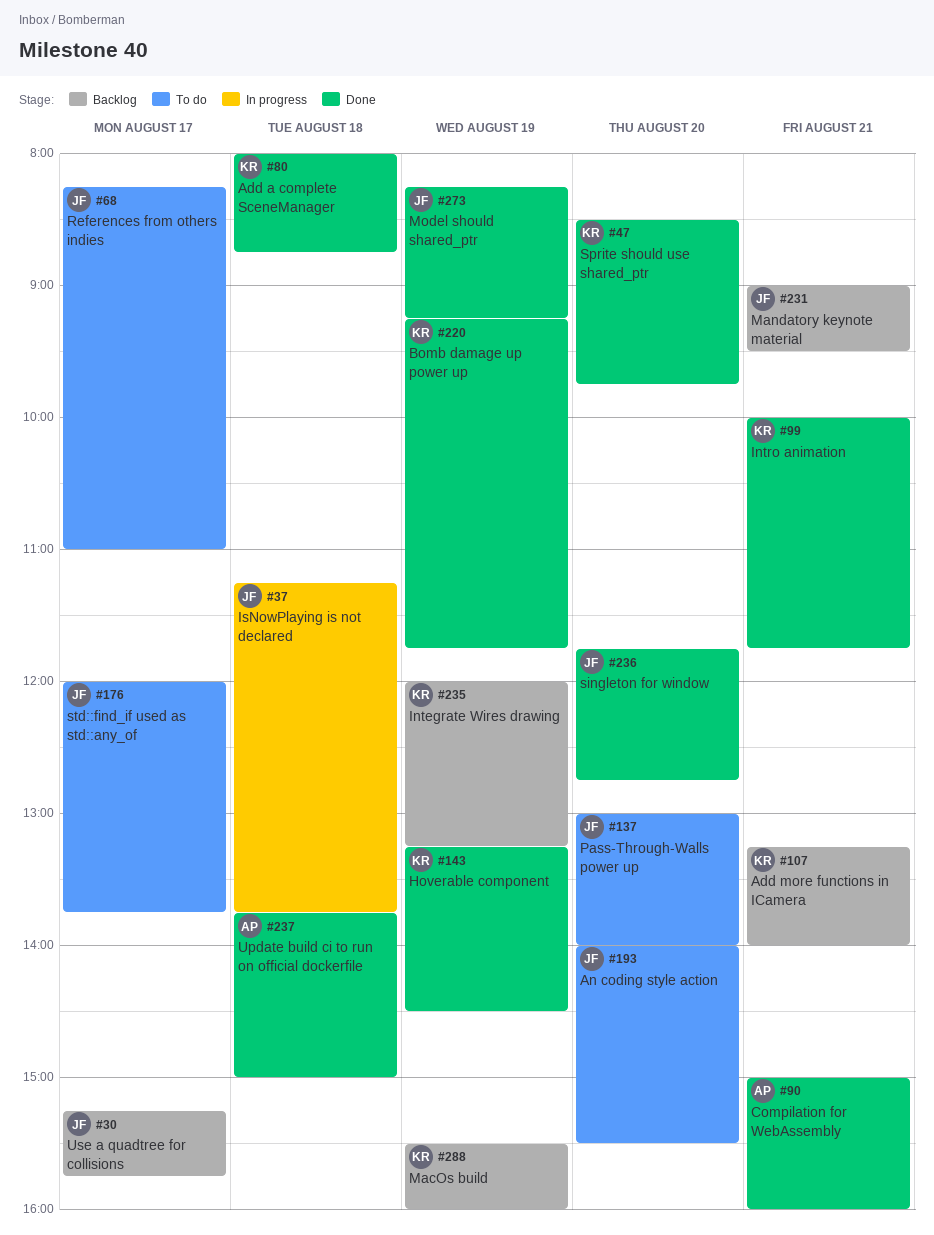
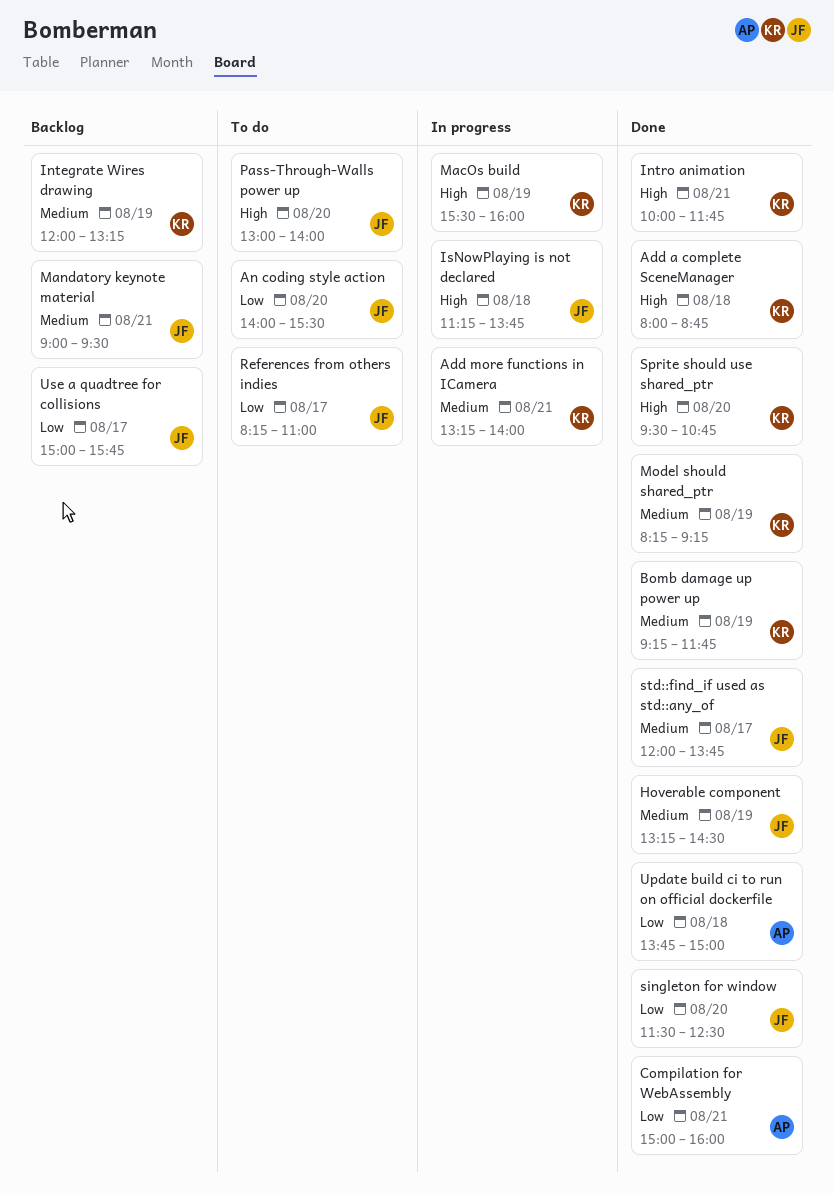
Add more functions in ICamera, status: Backlog -> In progress
Hoverable component, owner: KR -> JF
MacOs build, status: Backlog -> In progress
Model should shared_ptr, owner: JF -> KR
singleton for window, begins: 11:45 -> 11:30
singleton for window, ends: 12:45 -> 12:30
Sprite should use shared_ptr, begins: 08:30 -> 09:30
Sprite should use shared_ptr, ends: 09:45 -> 10:45
std::find_if used as std::any_of, status: To do -> Done
Use a quadtree for collisions, begins: 15:15 -> 15:00

